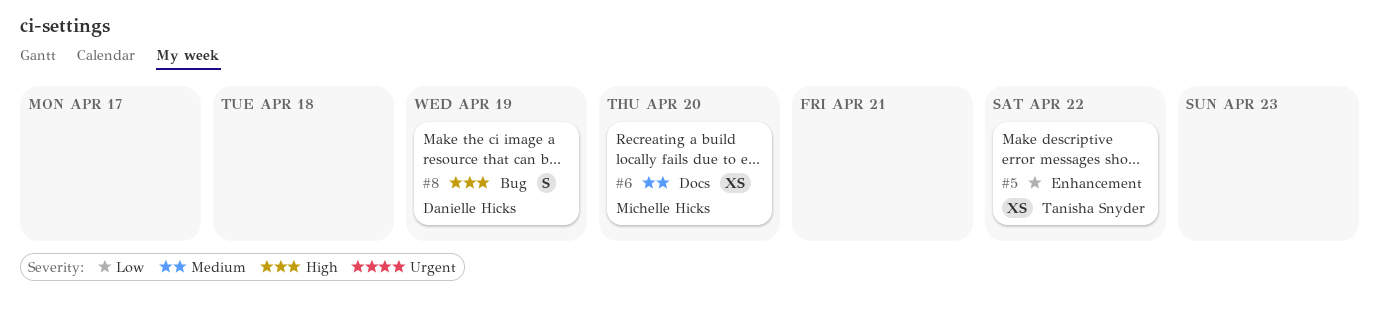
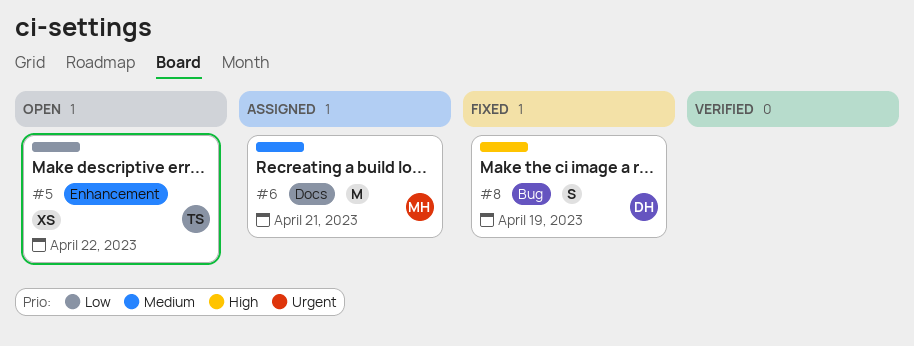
#6, estimate: XS -> M
#6, due: Apr 20 -> Apr 21

